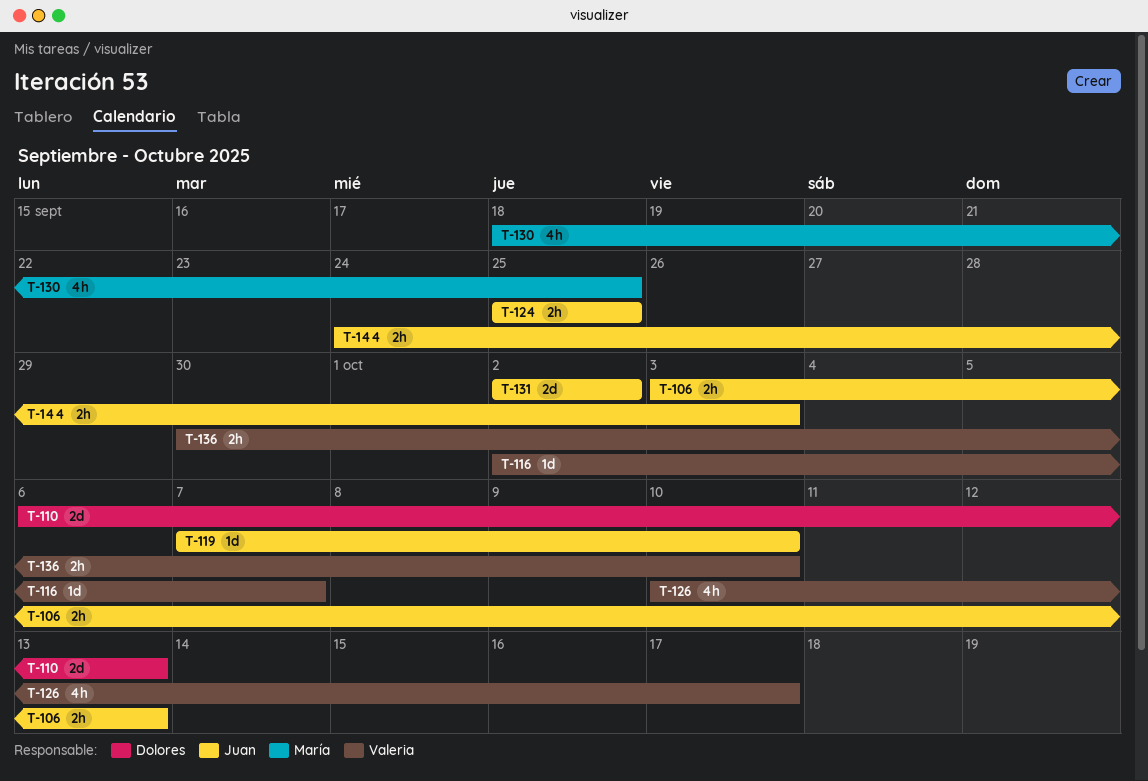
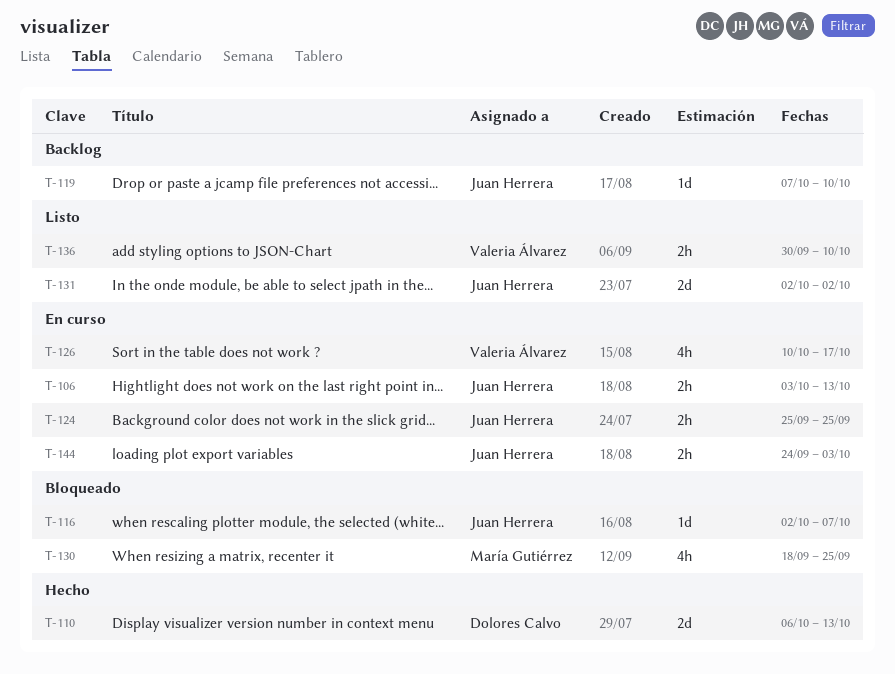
T-116, owner: Valeria Álvarez -> Juan Herrera

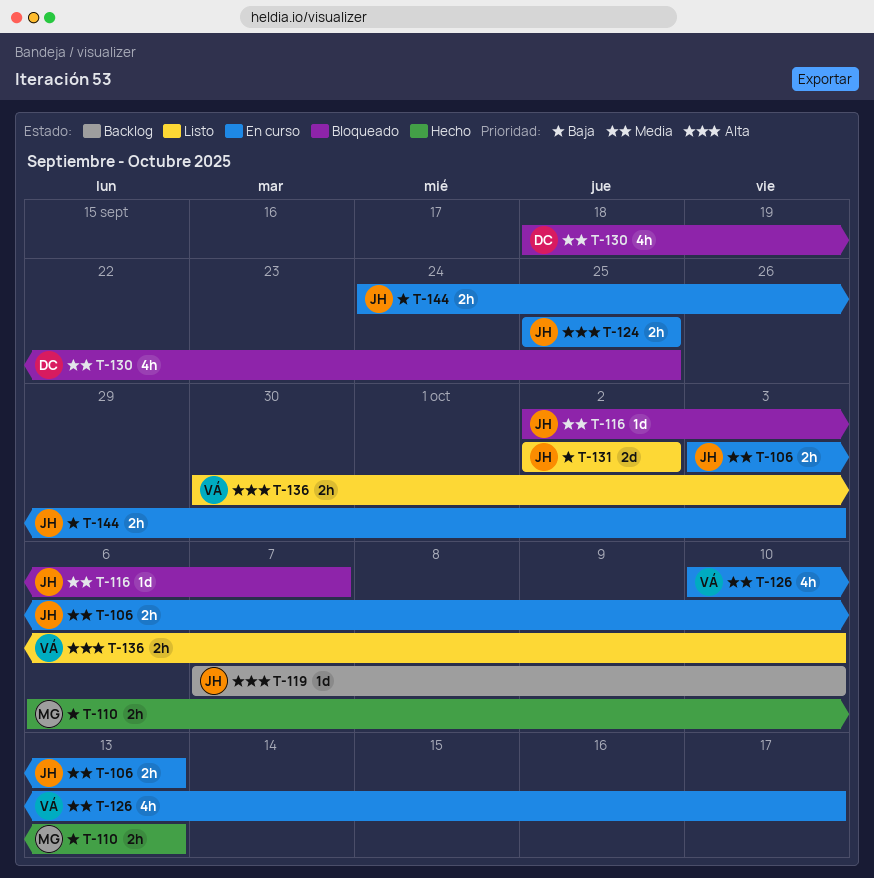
T-110, owner: Dolores Calvo -> María Gutiérrez
T-110, estimate: 2d -> 2h
T-130, owner: María Gutiérrez -> Dolores Calvo

